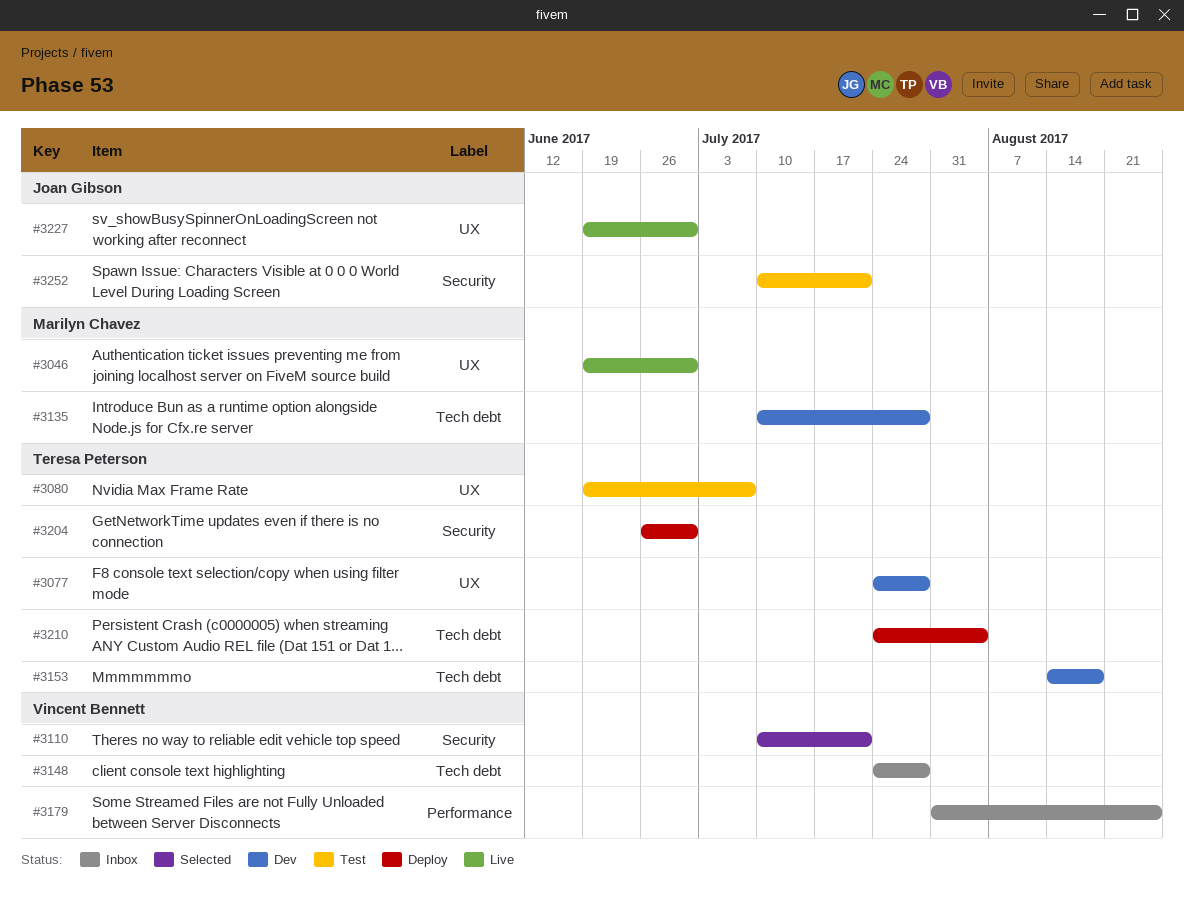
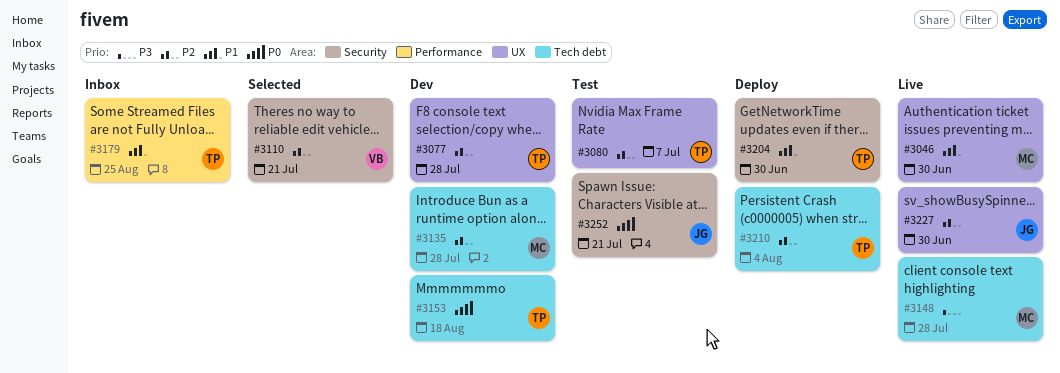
#3148, status: Inbox -> Live
#3148, owner: Vincent Bennett -> Marilyn Chavez
#3179, owner: Vincent Bennett -> Teresa Peterson

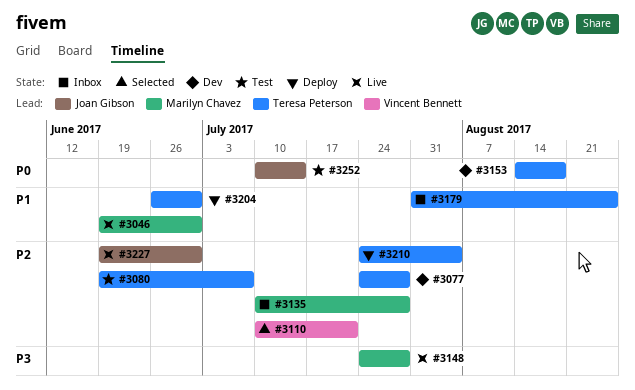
#3135, status: Dev -> Inbox
#3252, due: Jul 21 -> Jul 14

